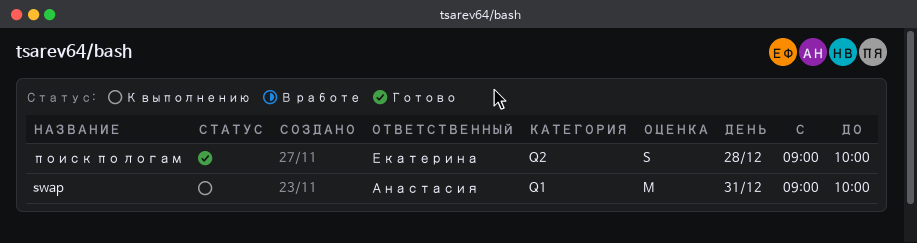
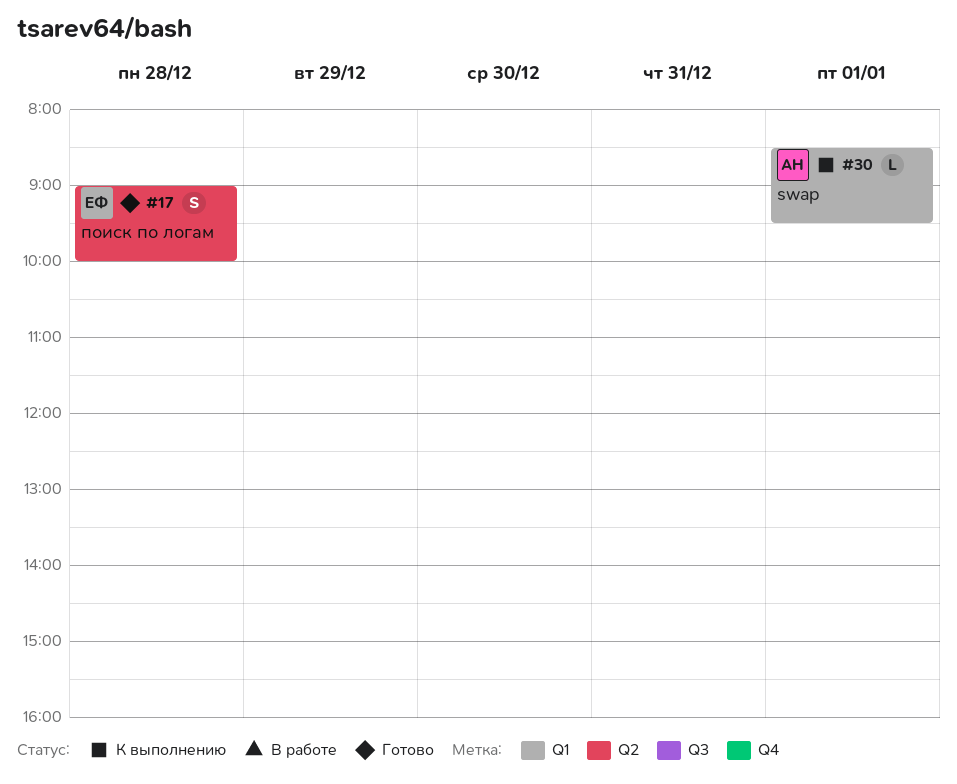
swap, estimate: M -> L
swap, day: Dec 31 -> Jan 1
swap, begins: 09:00 -> 08:30
swap, ends: 10:00 -> 09:30

